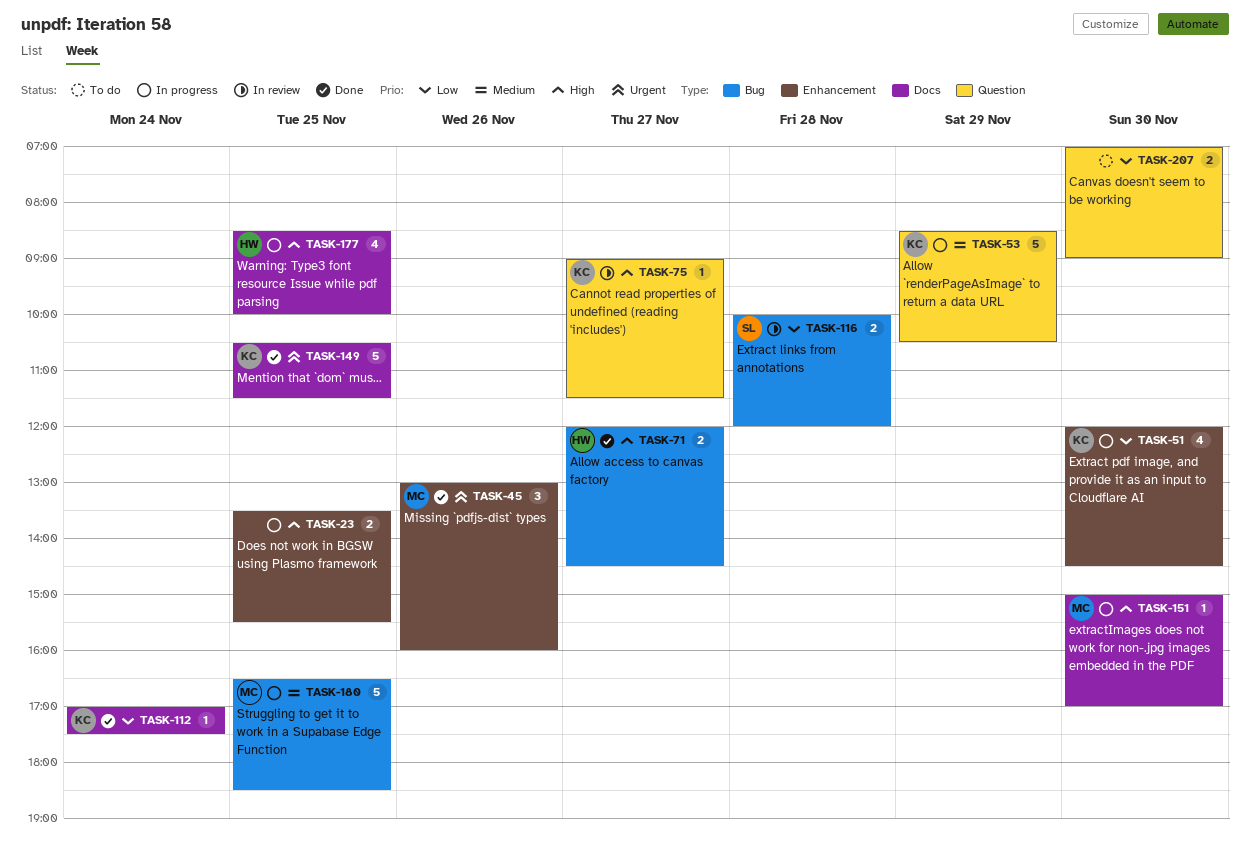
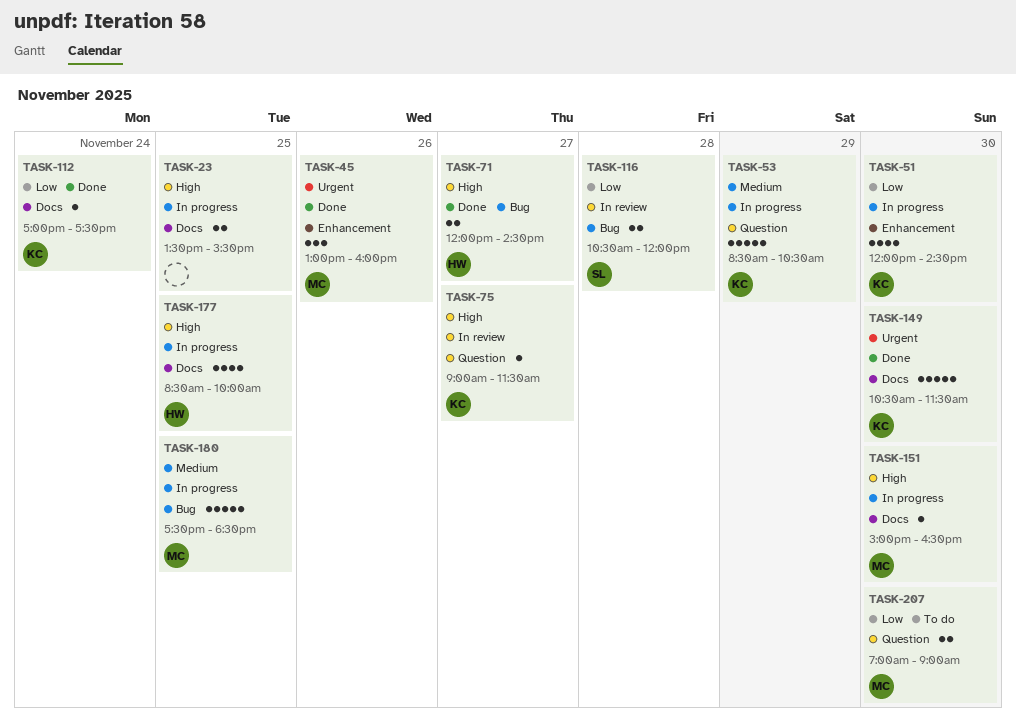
TASK-23, label: Enhancement -> Docs
TASK-116, begins: 10:00 -> 10:30
TASK-149, day: Nov 25 -> Nov 30
TASK-151, ends: 17:00 -> 16:30
TASK-180, begins: 16:30 -> 17:30
TASK-207, owner: none -> MC

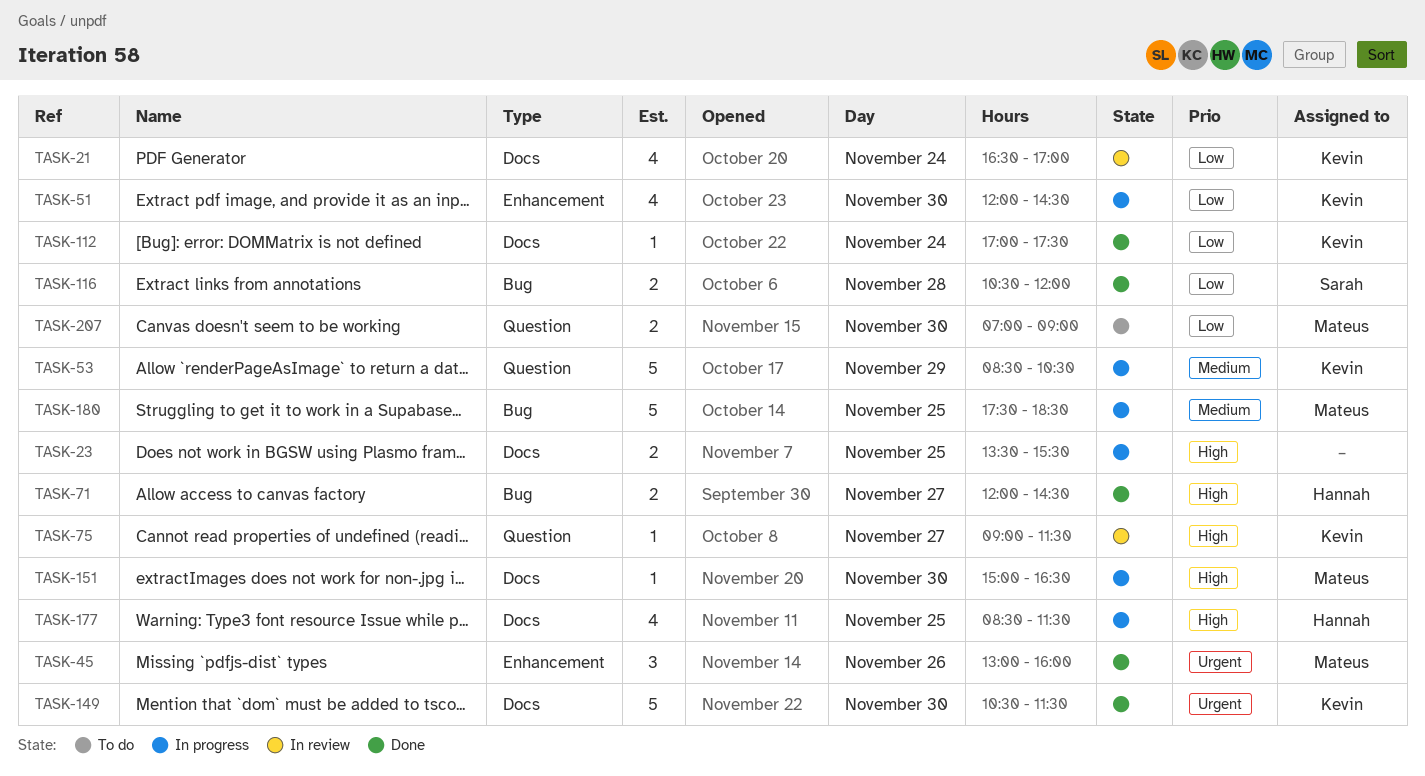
TASK-21: none -> present
TASK-116, status: In review -> Done
TASK-177, ends: 10:00 -> 11:30

